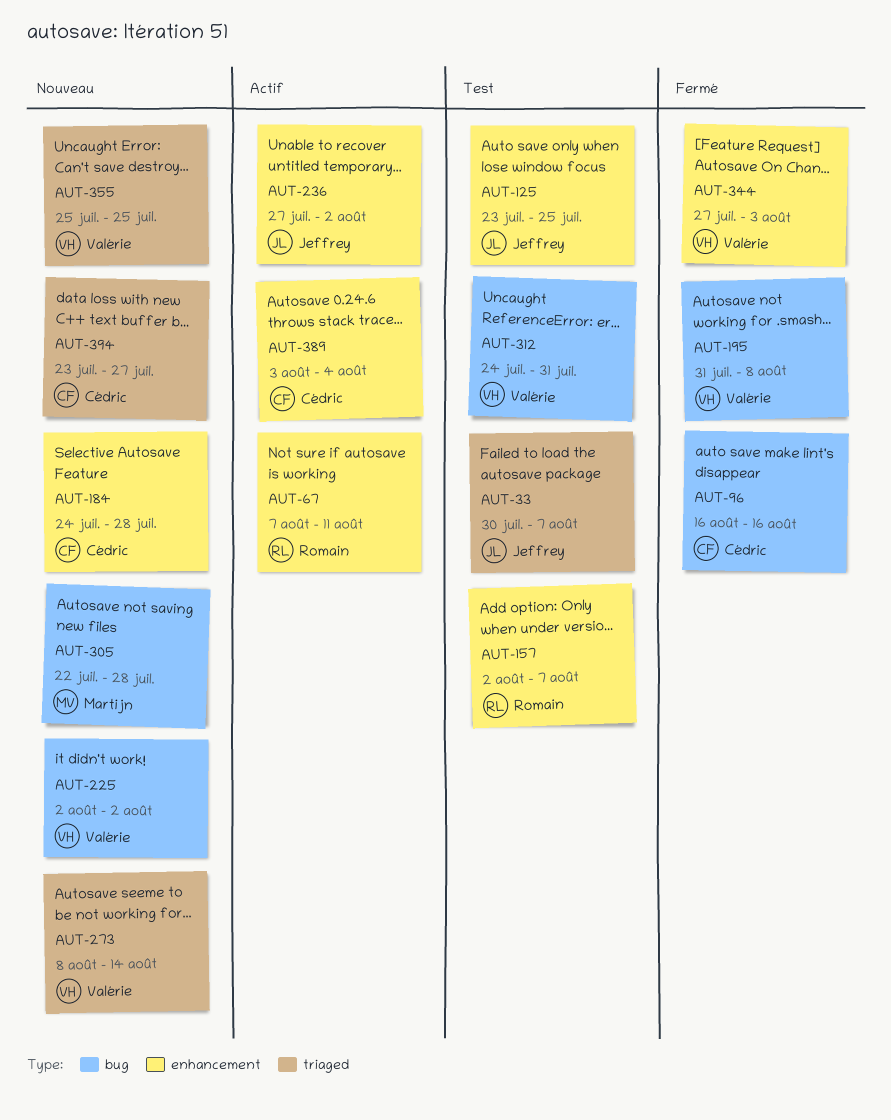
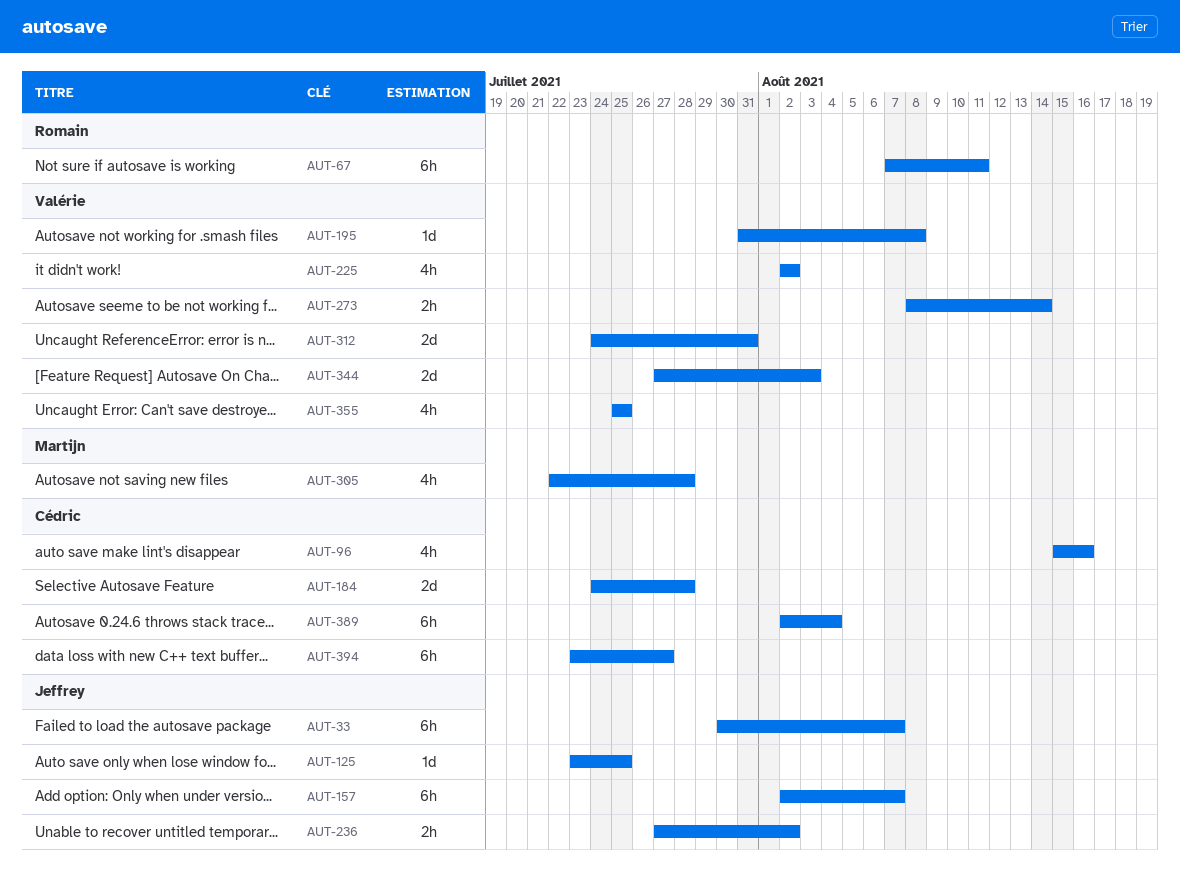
AUT-96, start: Aug 16 -> Aug 15
AUT-157, owner: Romain -> Jeffrey
AUT-389, start: Aug 3 -> Aug 2

